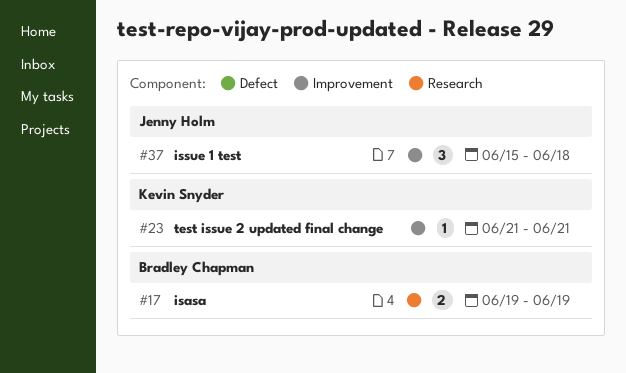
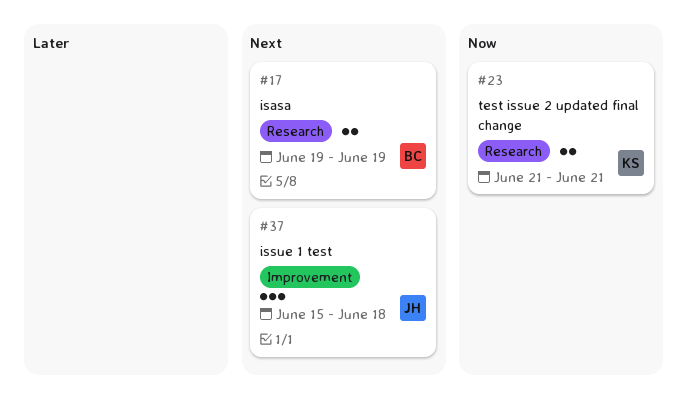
#23, label: Improvement -> Research
#23, estimate: 1 -> 2

